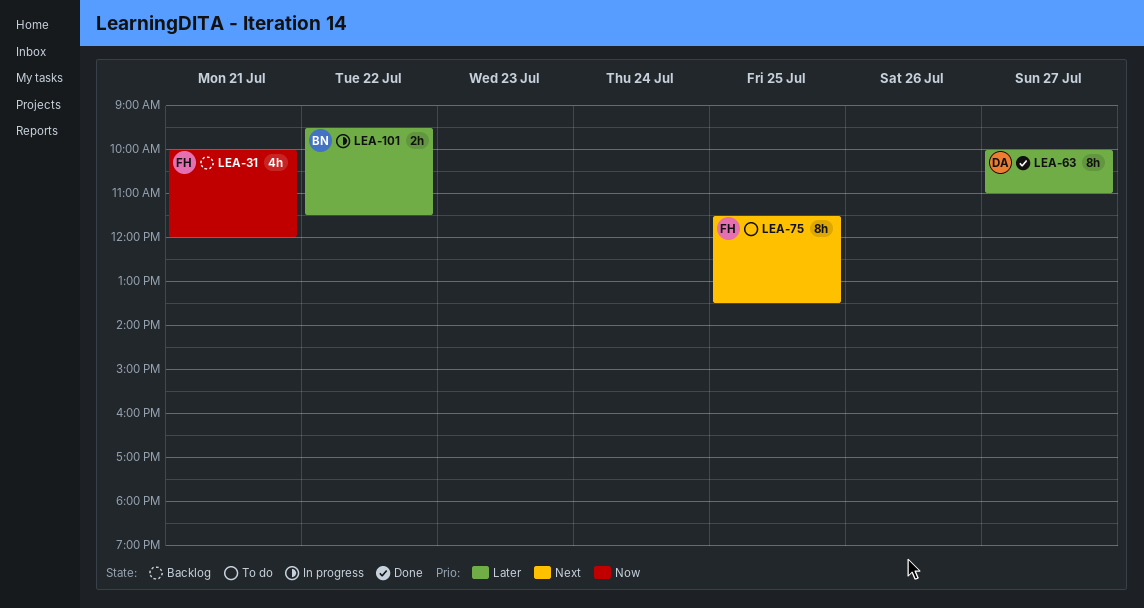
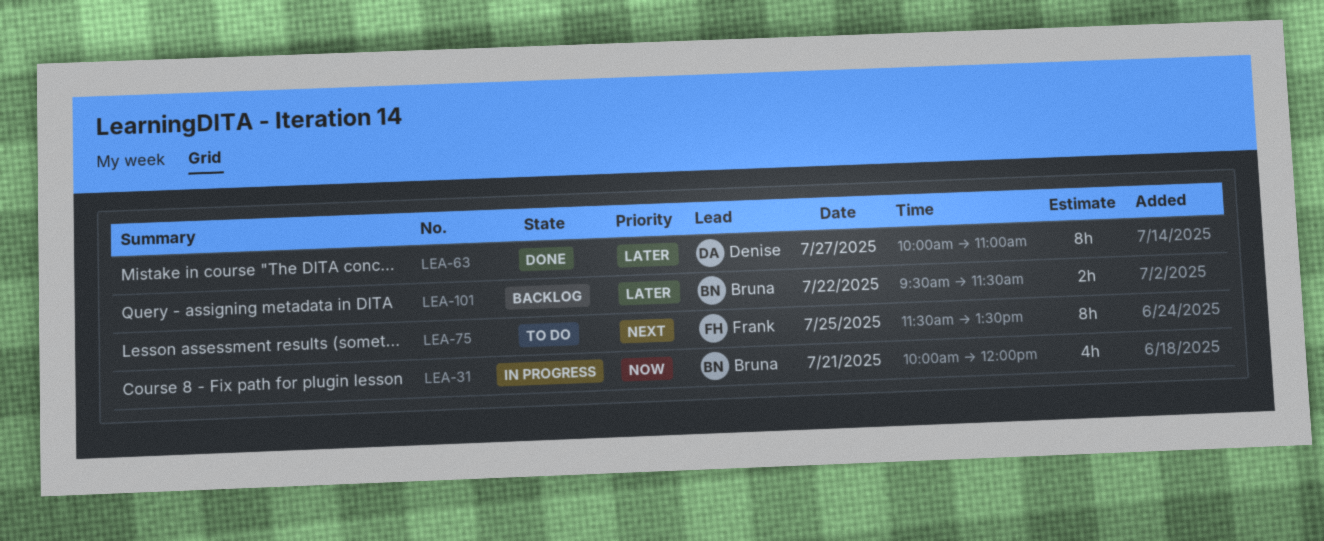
LEA-31, status: Backlog -> In progress
LEA-31, owner: Frank -> Bruna
LEA-101, status: In progress -> Backlog

